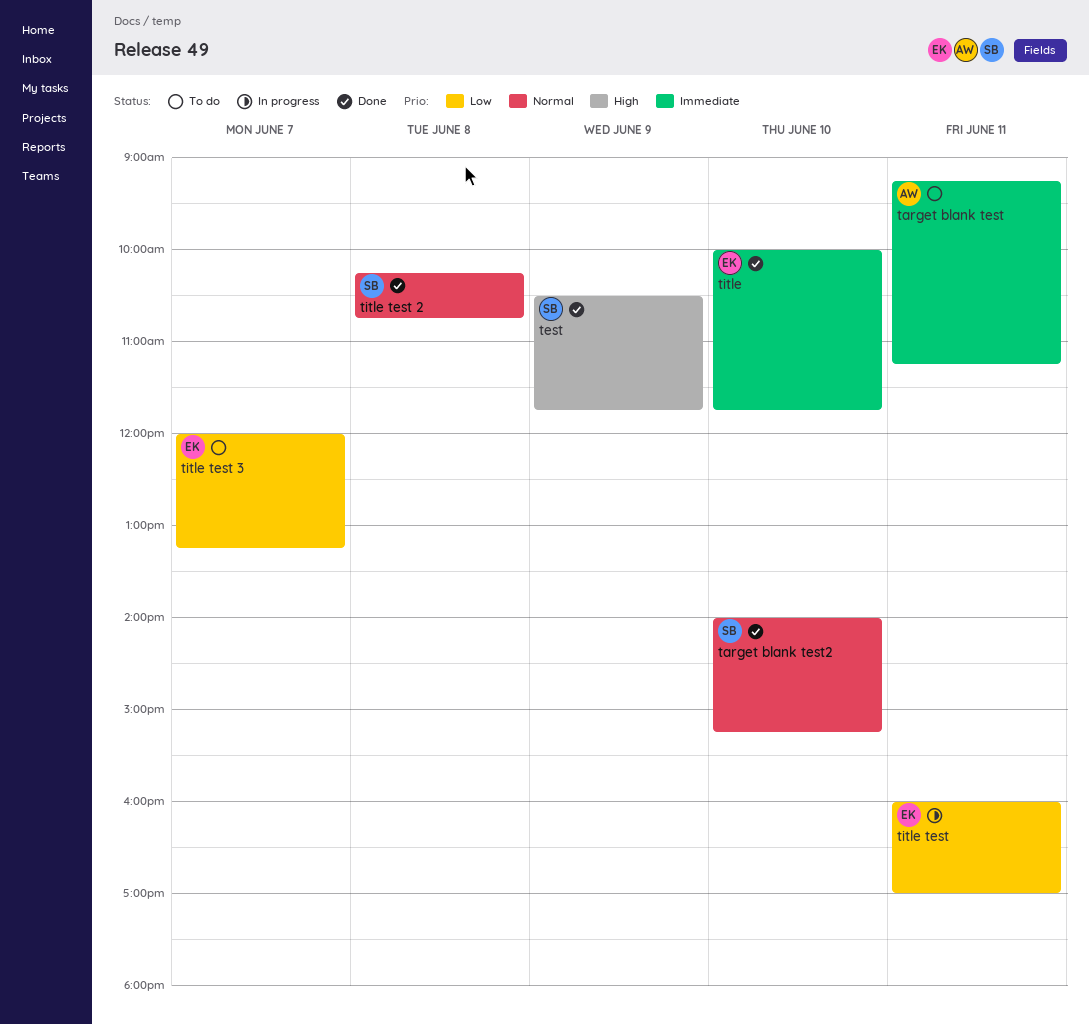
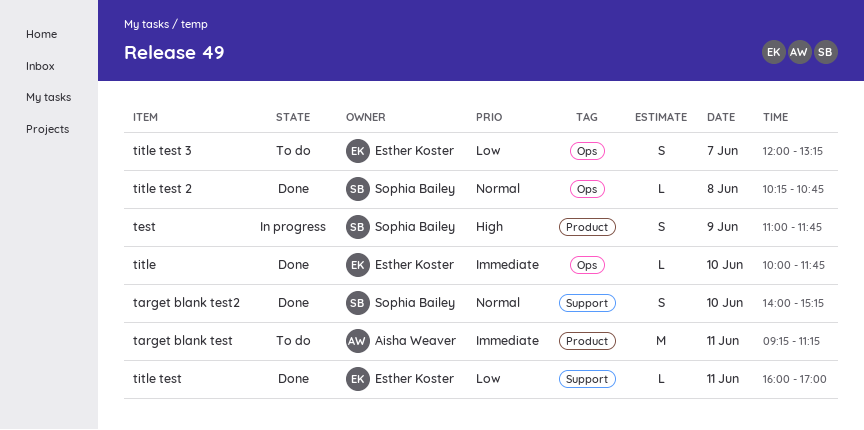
test, status: Done -> In progress
test, begins: 10:30 -> 11:00
title test, status: In progress -> Done

